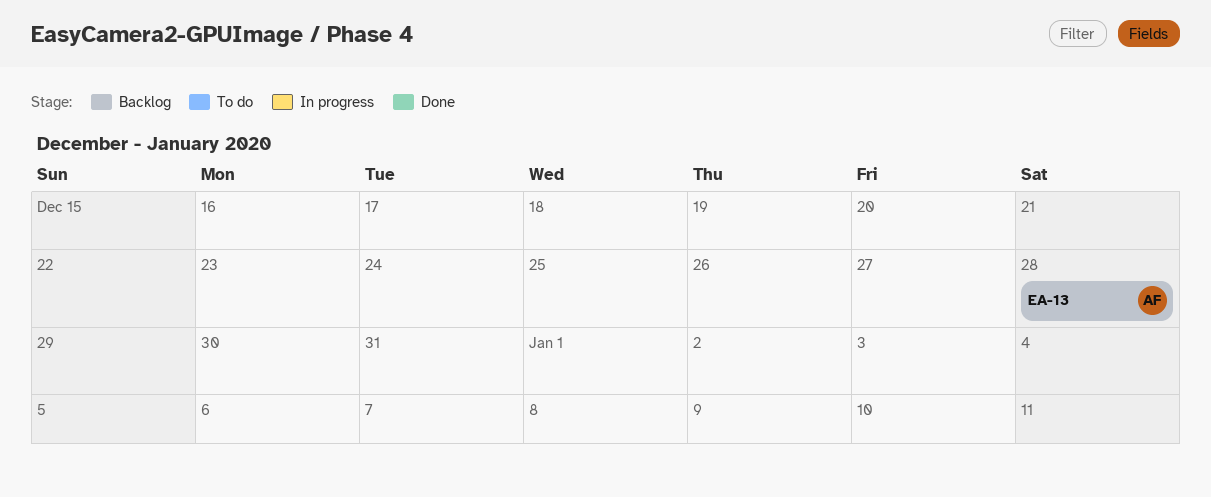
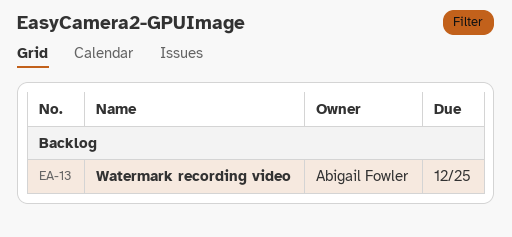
EA-13, due: Dec 28 -> Dec 25

